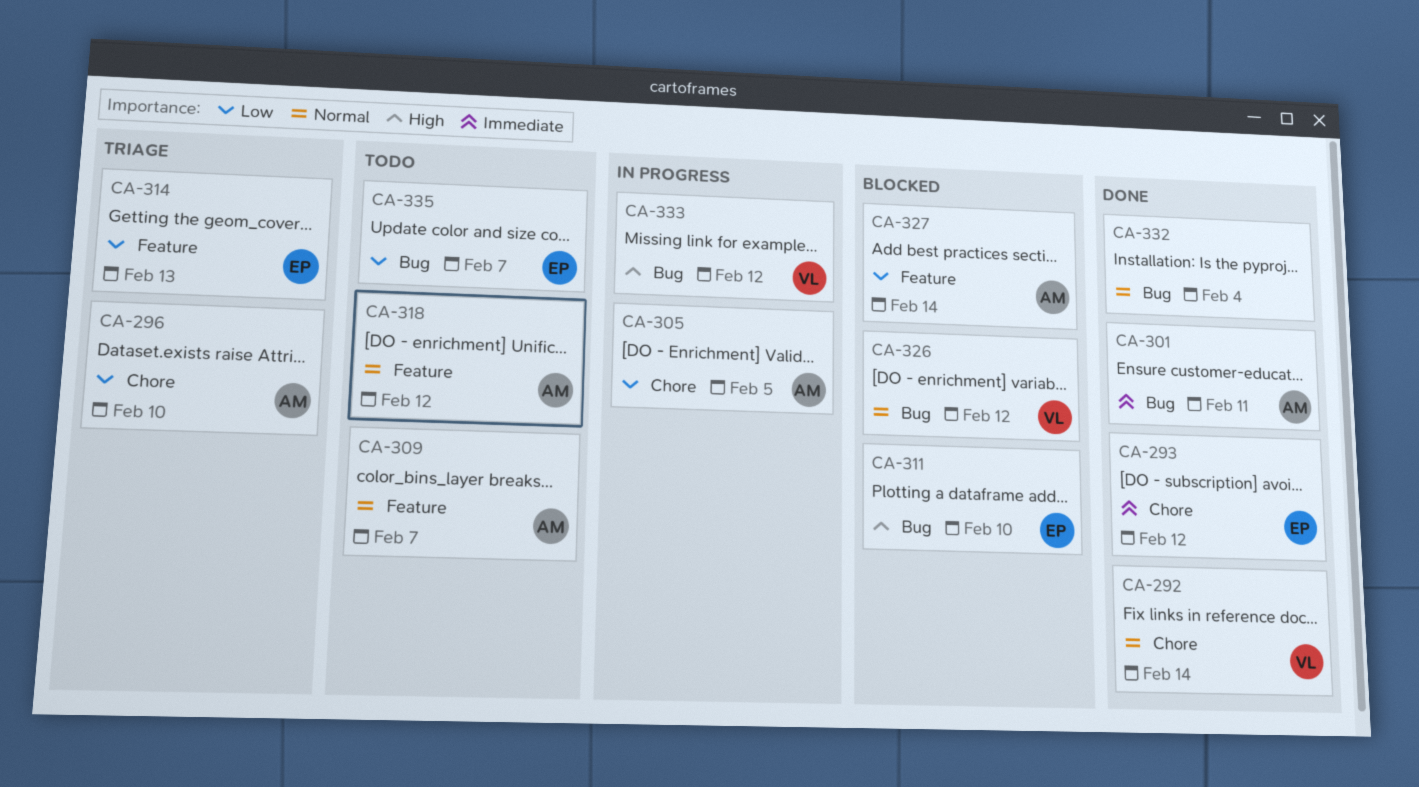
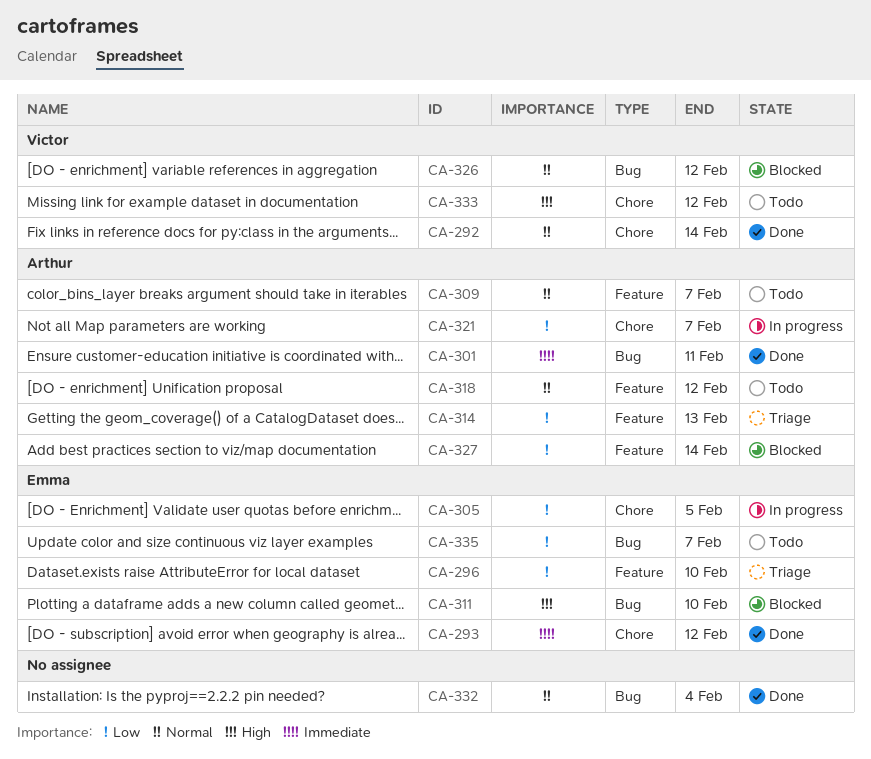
CA-296, owner: Arthur -> Emma
CA-296, label: Chore -> Feature
CA-305, owner: Arthur -> Emma
CA-314, owner: Emma -> Arthur
CA-321: none -> present
CA-333, status: In progress -> Todo
CA-333, label: Bug -> Chore

